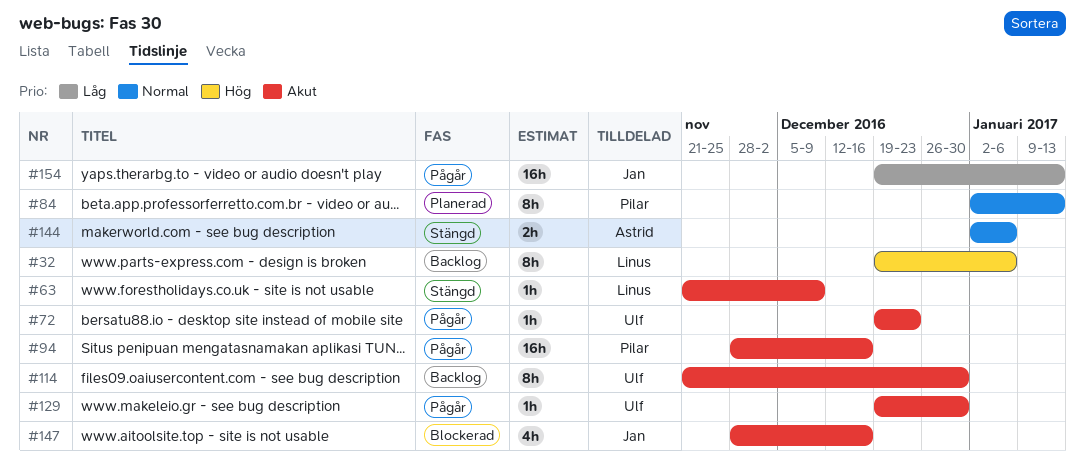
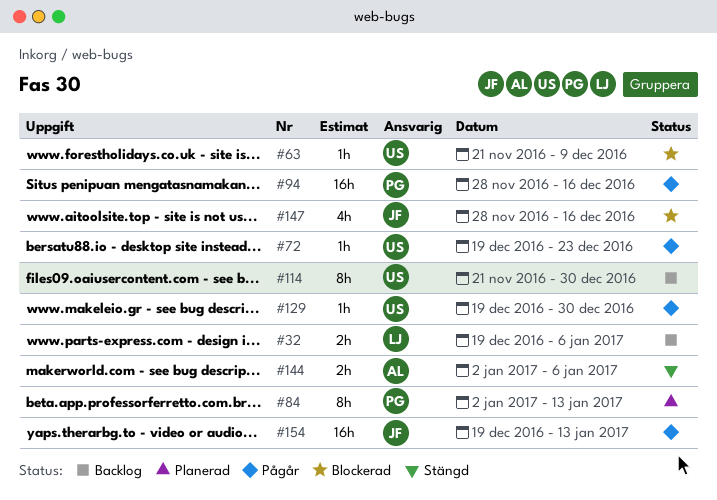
#32, estimate: 8h -> 2h
#63, status: Stängd -> Blockerad
#63, owner: Linus -> Ulf

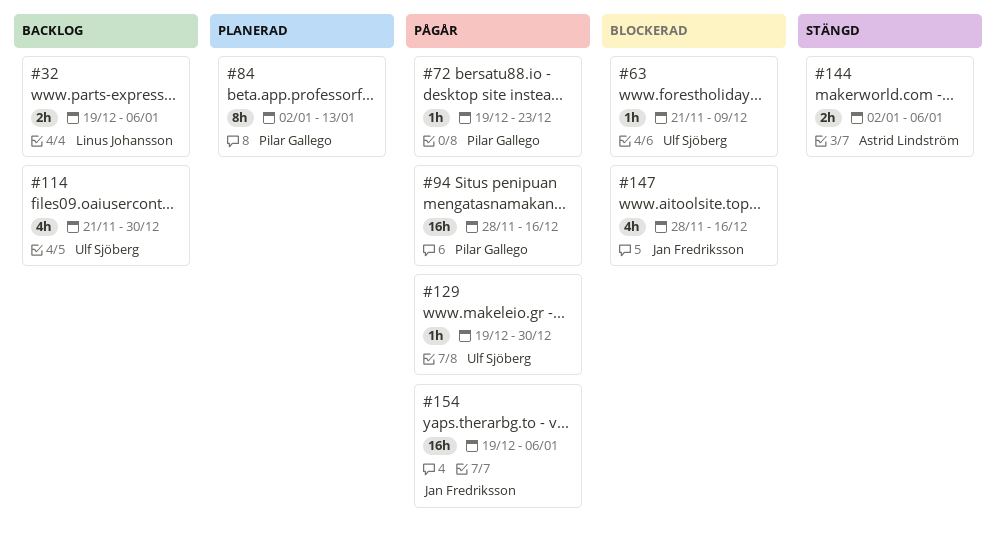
#72, owner: Ulf Sjöberg -> Pilar Gallego
#114, estimate: 8h -> 4h
#154, due: Jan 13 -> Jan 6

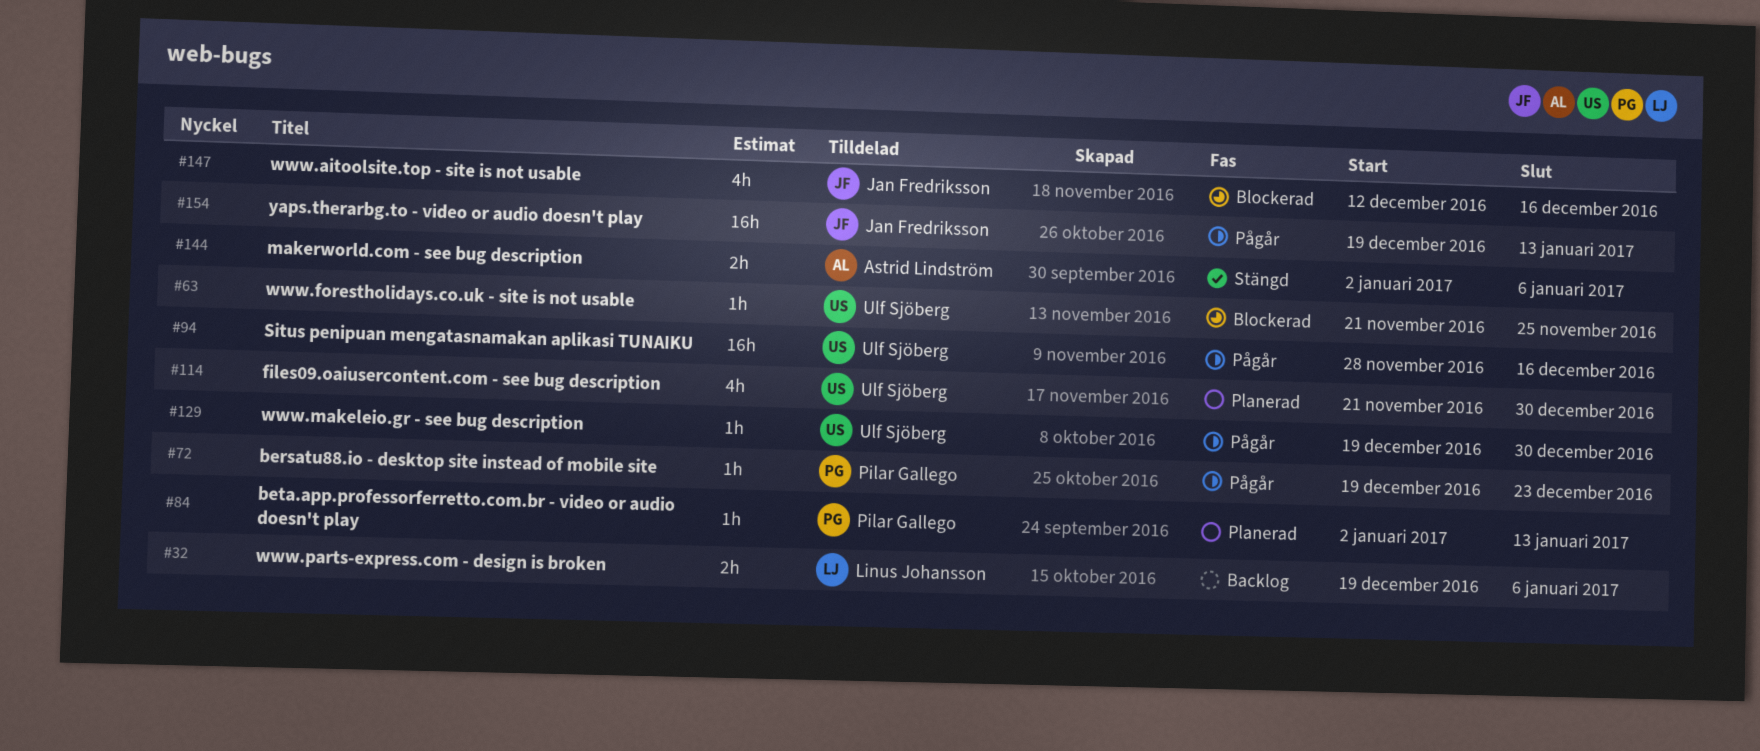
#63, due: Dec 9 -> Nov 25
#84, estimate: 8h -> 1h
#94, owner: Pilar Gallego -> Ulf Sjöberg
#114, status: Backlog -> Planerad
#147, start: Nov 28 -> Dec 12
#154, due: Jan 6 -> Jan 13

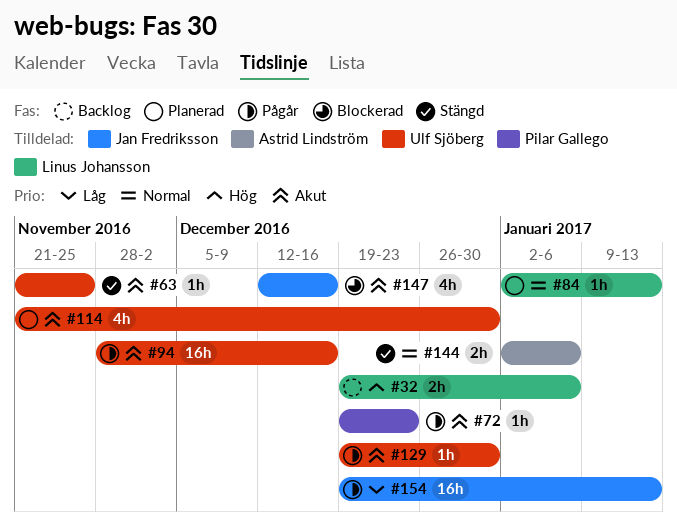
#63, status: Blockerad -> Stängd
#84, owner: Pilar Gallego -> Linus Johansson

